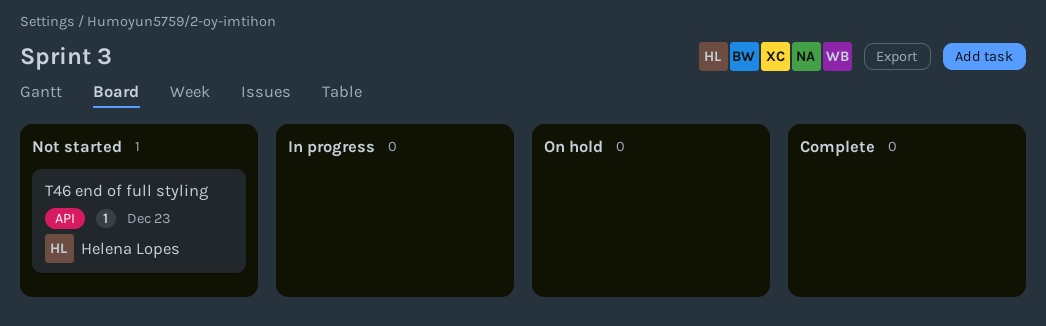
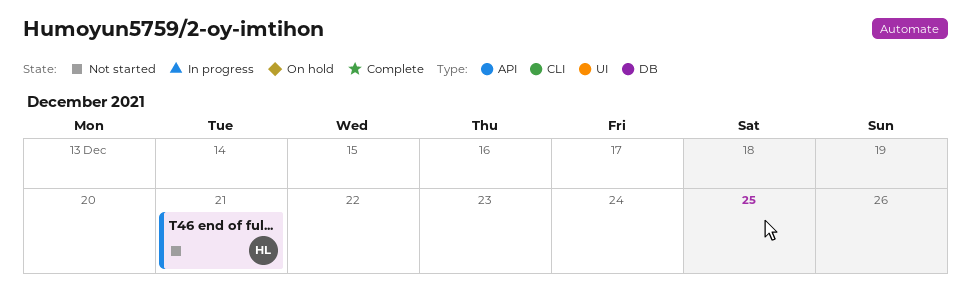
T46, due: Dec 23 -> Dec 21

